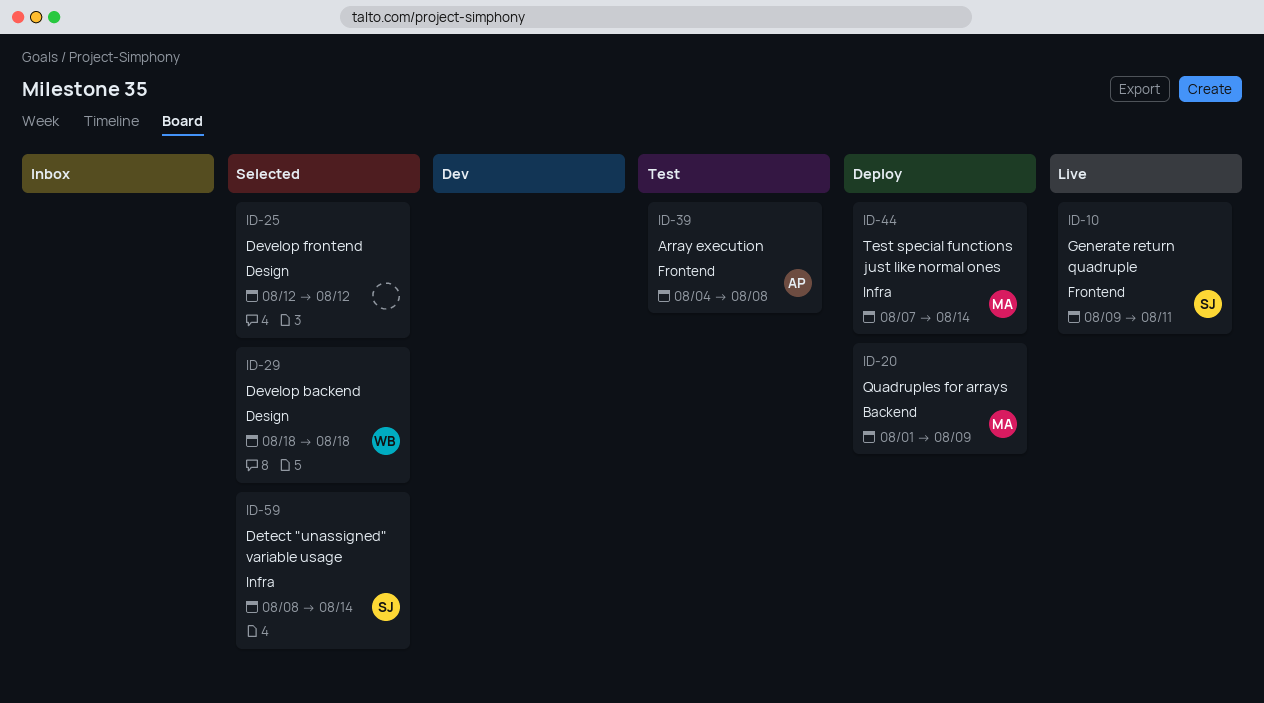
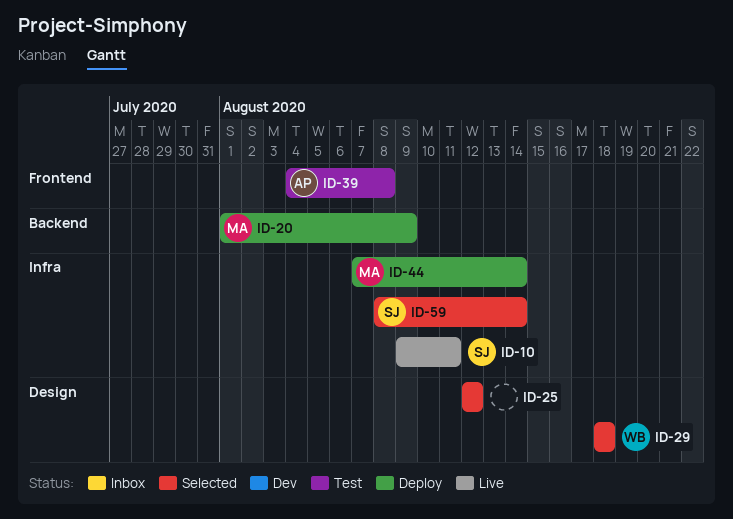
ID-10, label: Frontend -> Infra

